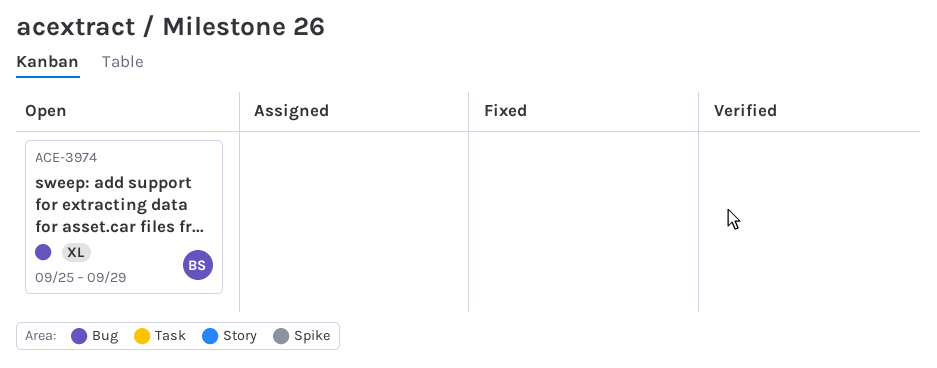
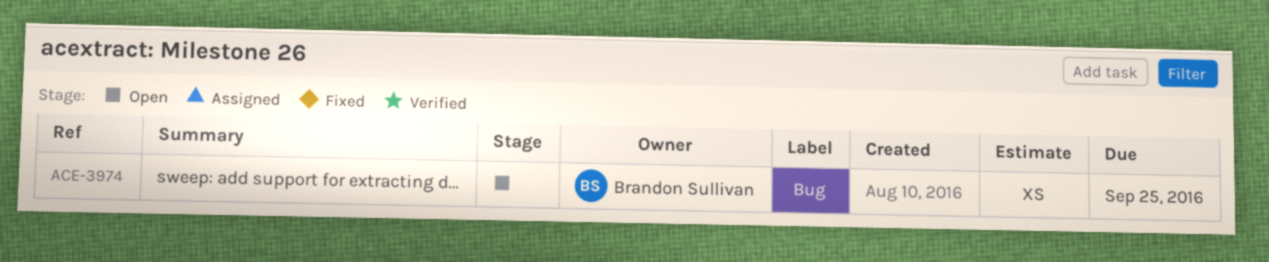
ACE-3974, estimate: XL -> XS
ACE-3974, due: Sep 29 -> Sep 25

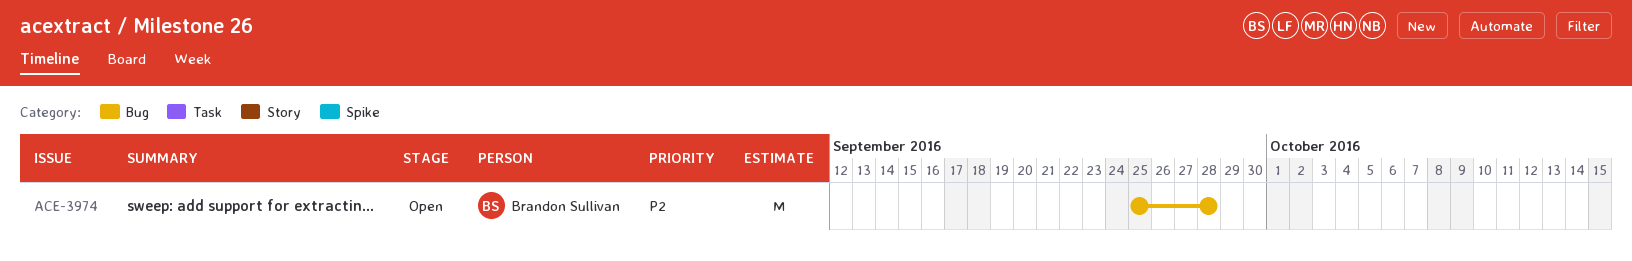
ACE-3974, estimate: XS -> M
ACE-3974, due: Sep 25 -> Sep 28

